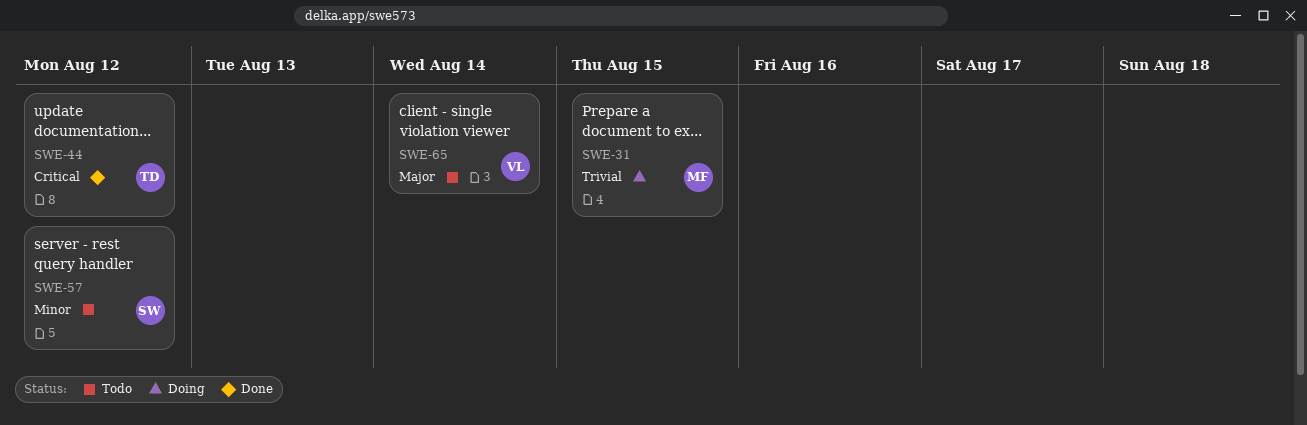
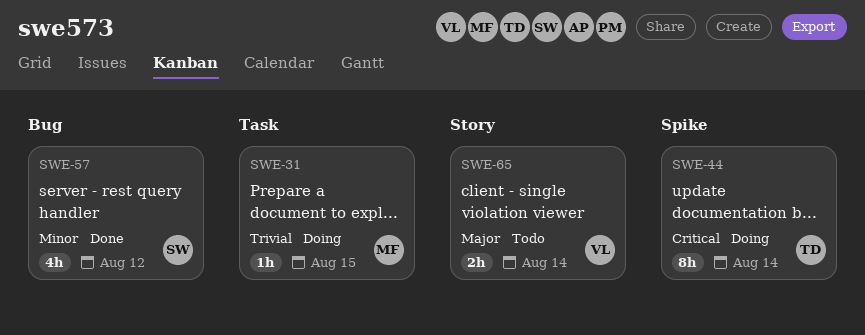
SWE-44, status: Done -> Doing
SWE-44, due: Aug 12 -> Aug 14
SWE-57, status: Todo -> Done

